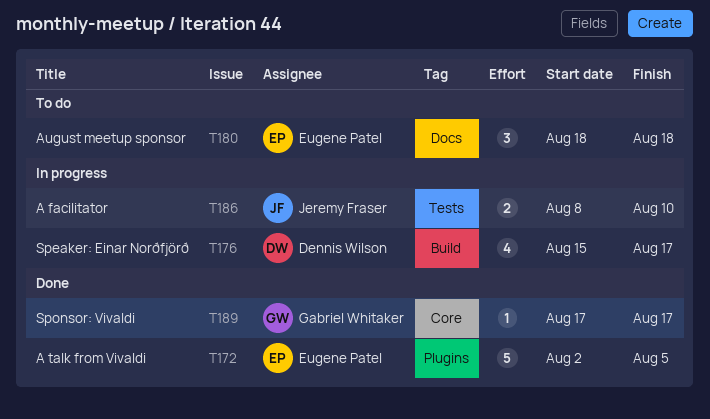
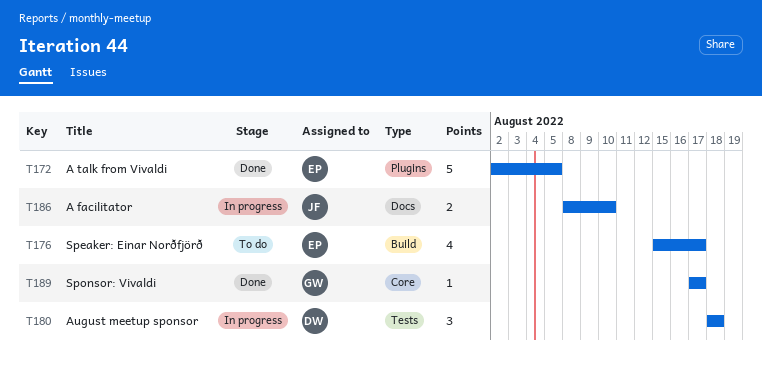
T176, status: In progress -> To do
T176, owner: Dennis Wilson -> Eugene Patel
T180, status: To do -> In progress
T180, owner: Eugene Patel -> Dennis Wilson
T180, label: Docs -> Tests
T186, label: Tests -> Docs

